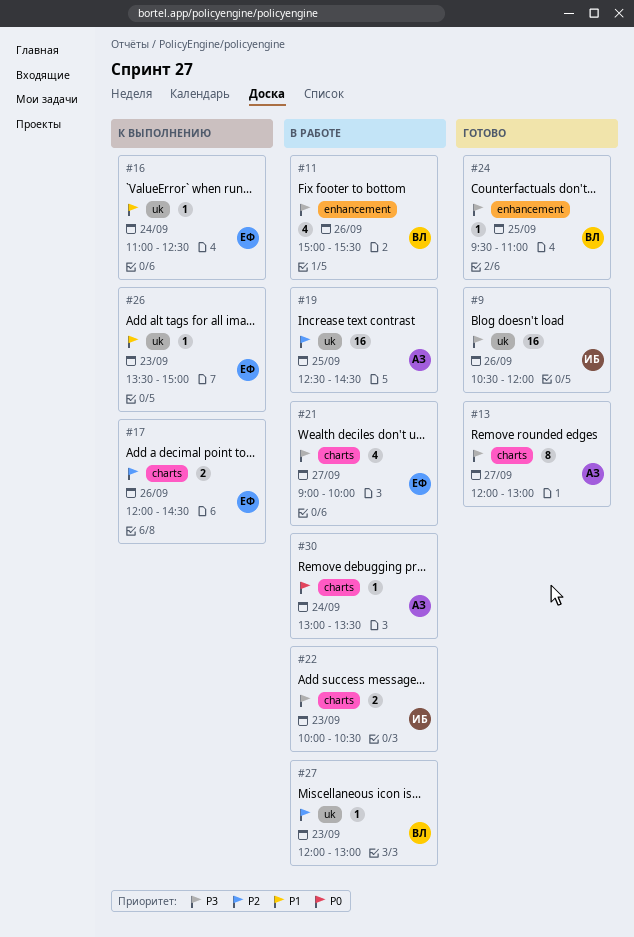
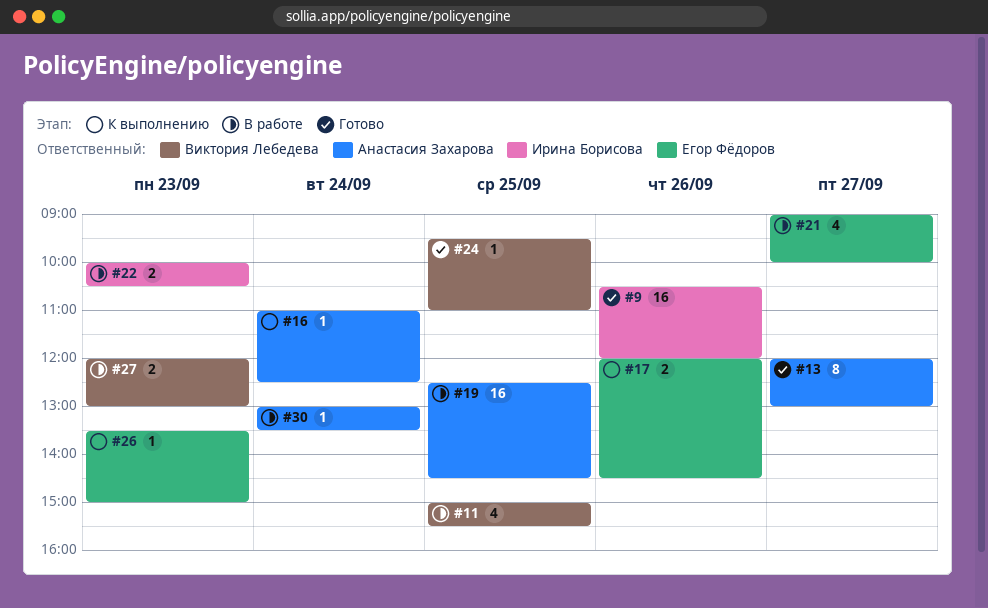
#11, day: Sep 26 -> Sep 25
#16, owner: Егор Фёдоров -> Анастасия Захарова
#27, estimate: 1 -> 2

